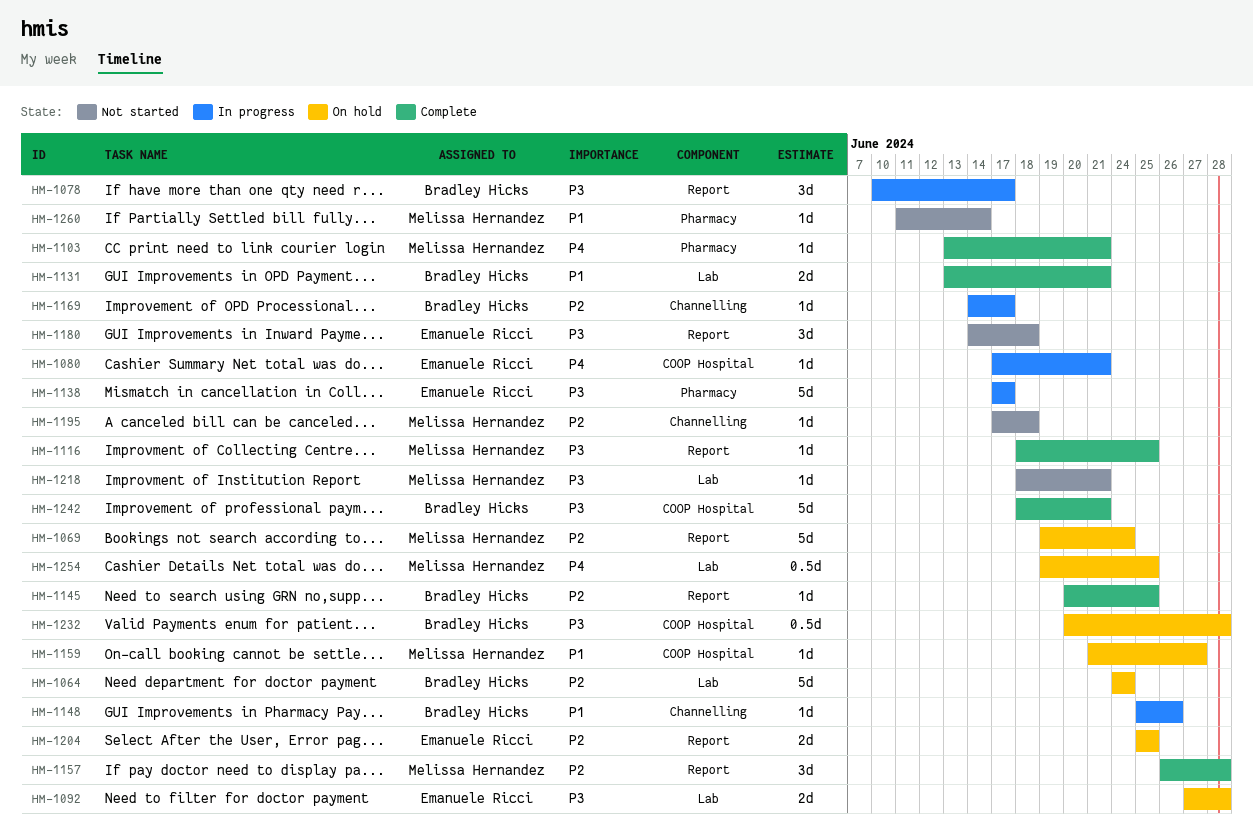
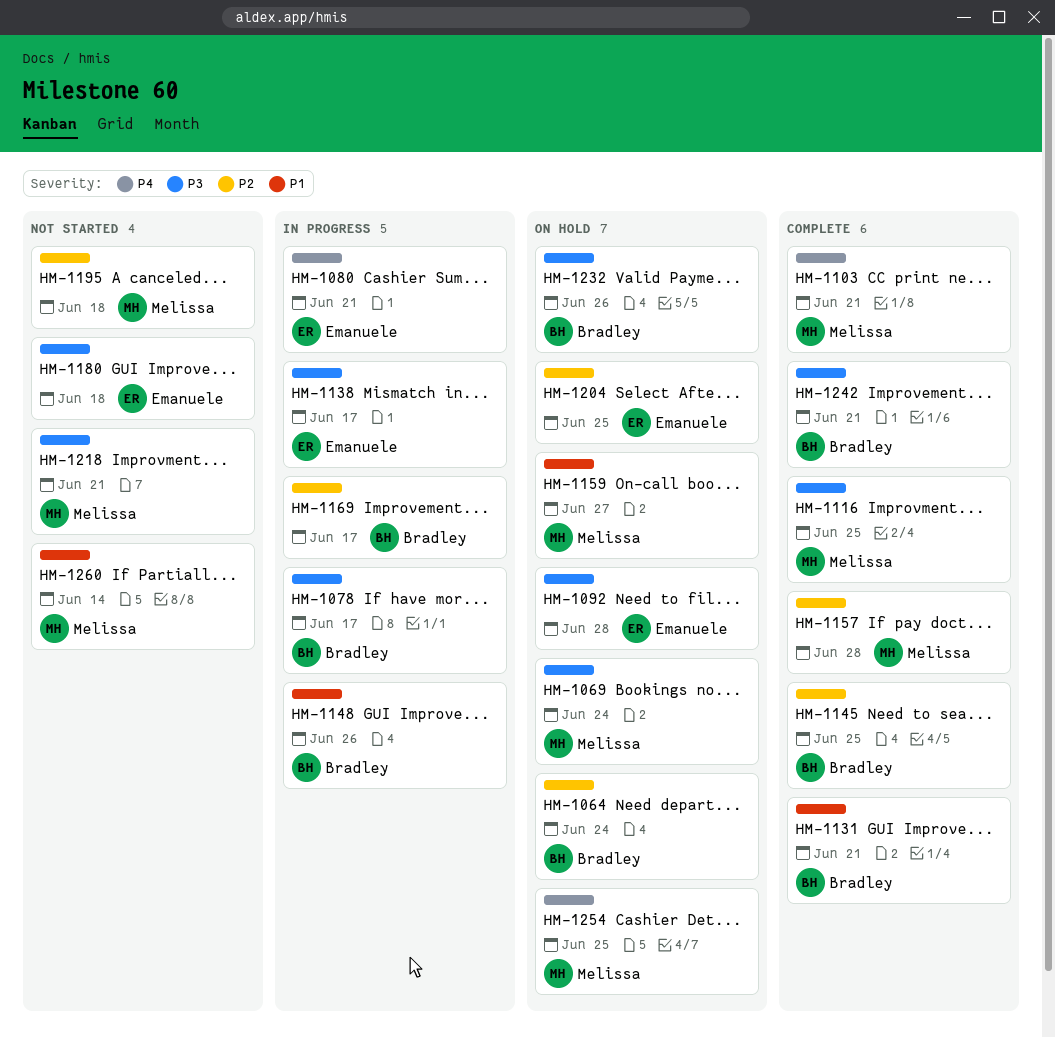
HM-1069, priority: P2 -> P3
HM-1232, due: Jun 28 -> Jun 26

